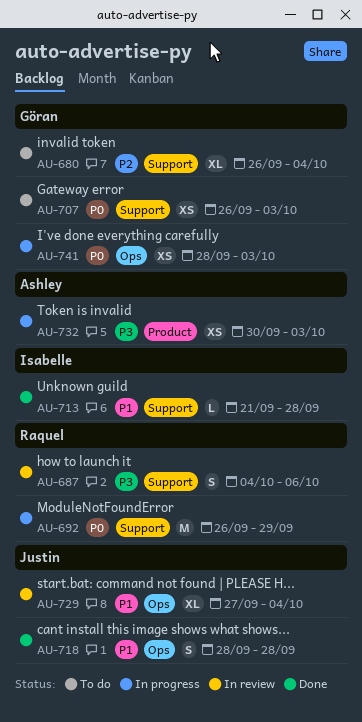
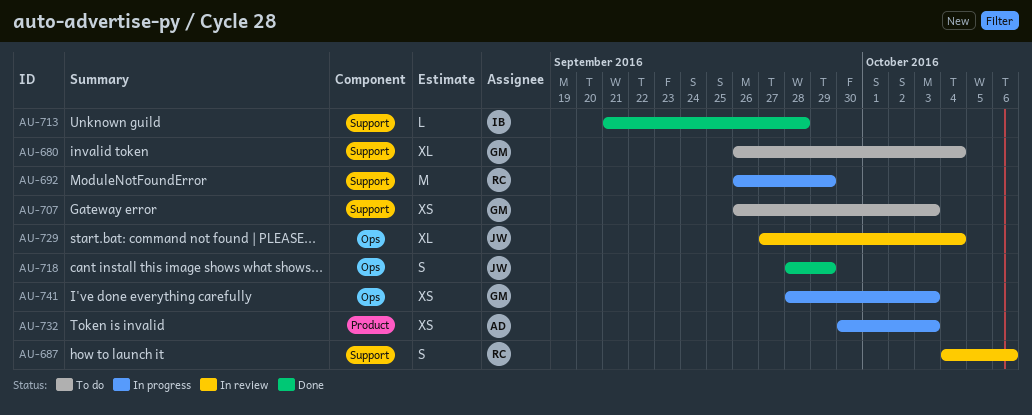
AU-718, due: Sep 28 -> Sep 29

